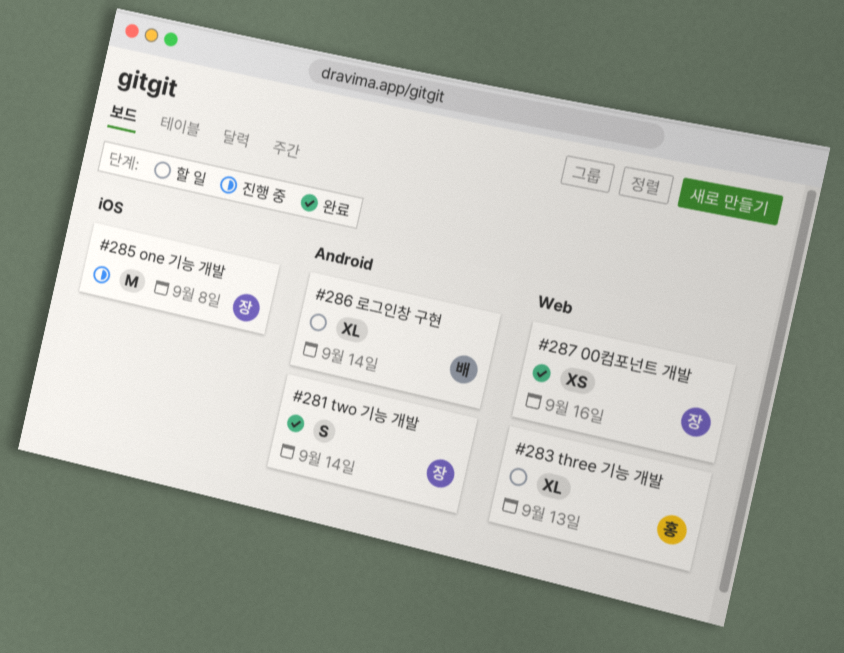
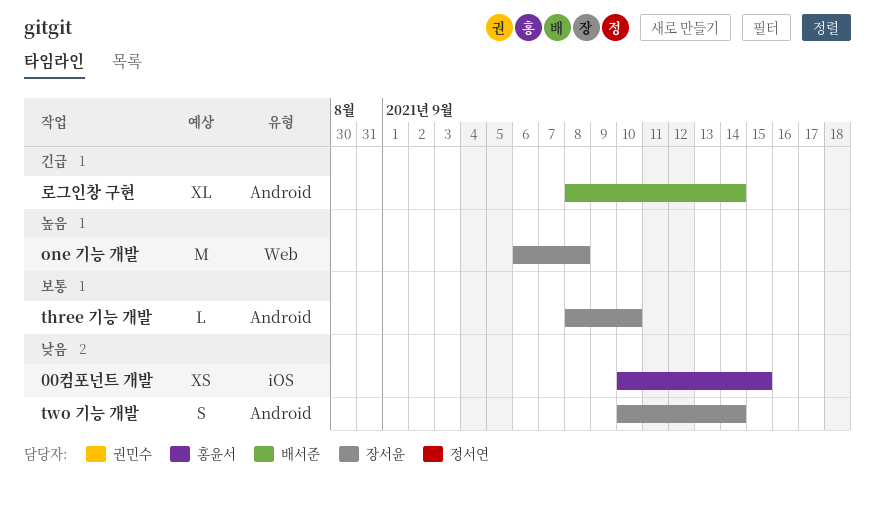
00컴포넌트 개발, owner: 장서윤 -> 홍윤서
00컴포넌트 개발, label: Web -> iOS
00컴포넌트 개발, due: Sep 16 -> Sep 15
one 기능 개발, label: iOS -> Web
three 기능 개발, owner: 홍윤서 -> 장서윤
three 기능 개발, label: Web -> Android
three 기능 개발, estimate: XL -> L
three 기능 개발, due: Sep 13 -> Sep 10

